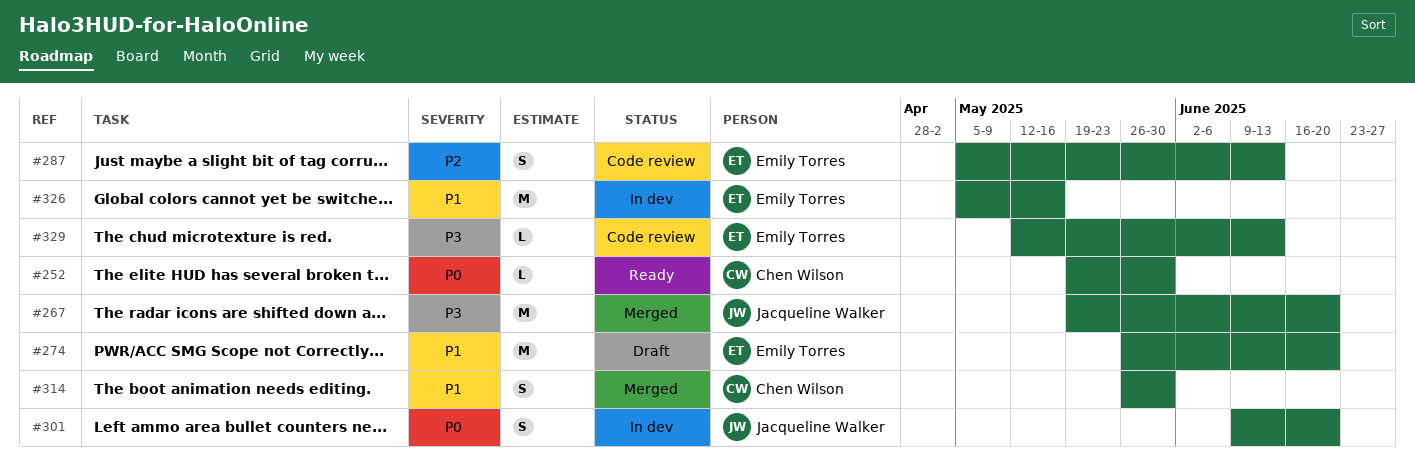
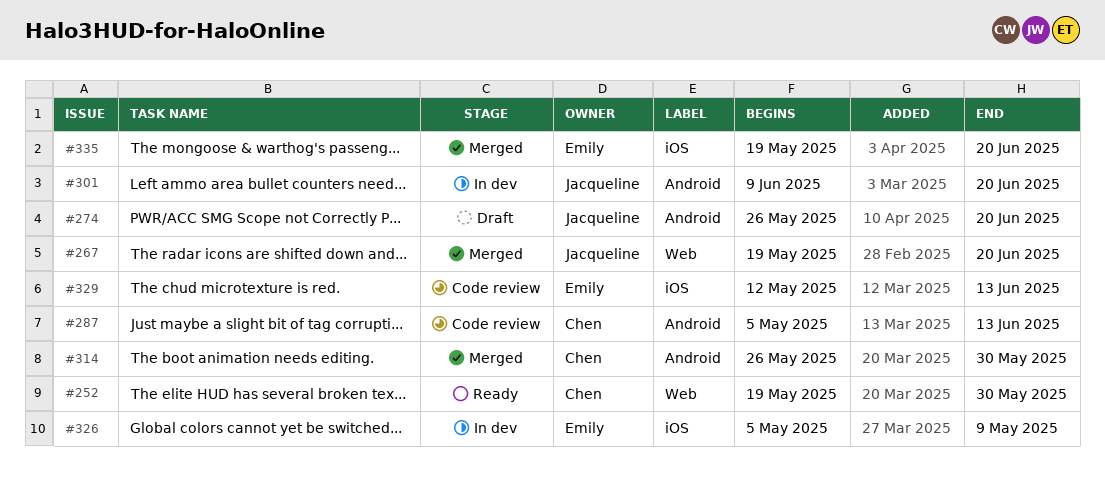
#274, owner: Emily Torres -> Jacqueline Walker
#287, owner: Emily Torres -> Chen Wilson
#326, due: May 16 -> May 9
#335: none -> present

